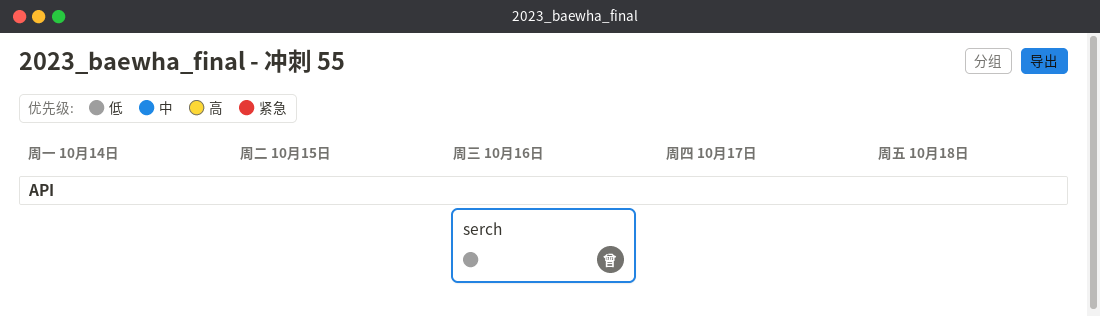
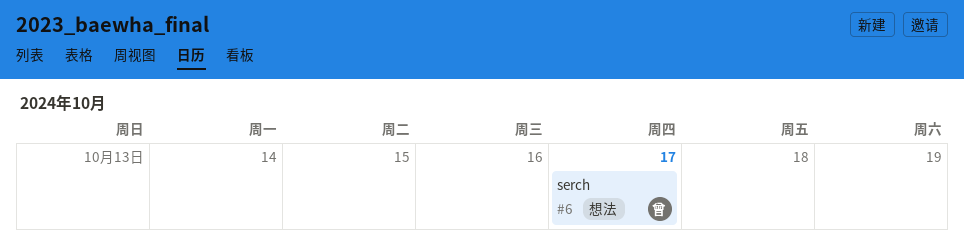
serch, due: Oct 16 -> Oct 17

